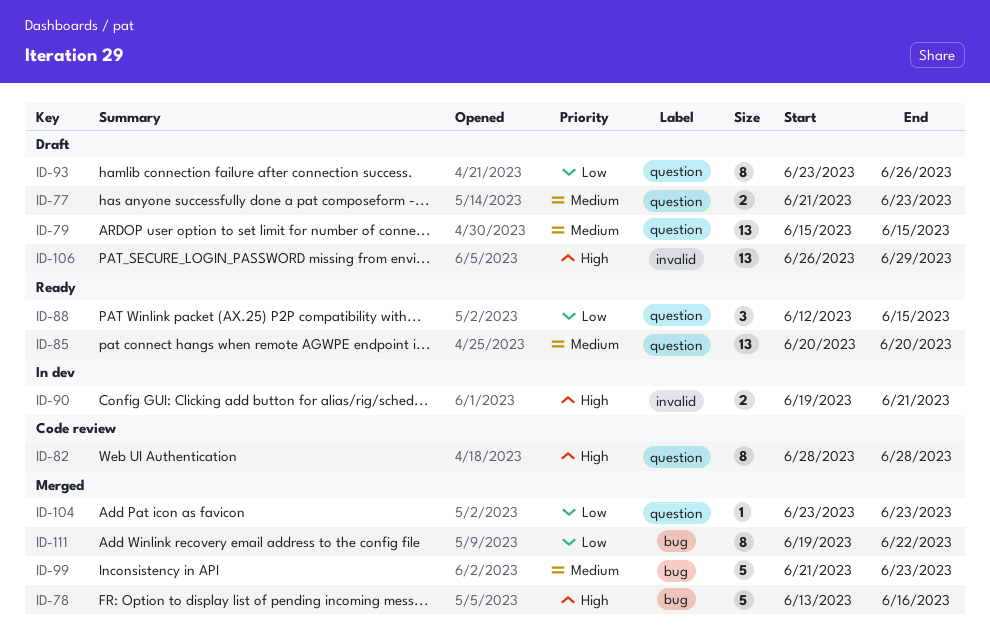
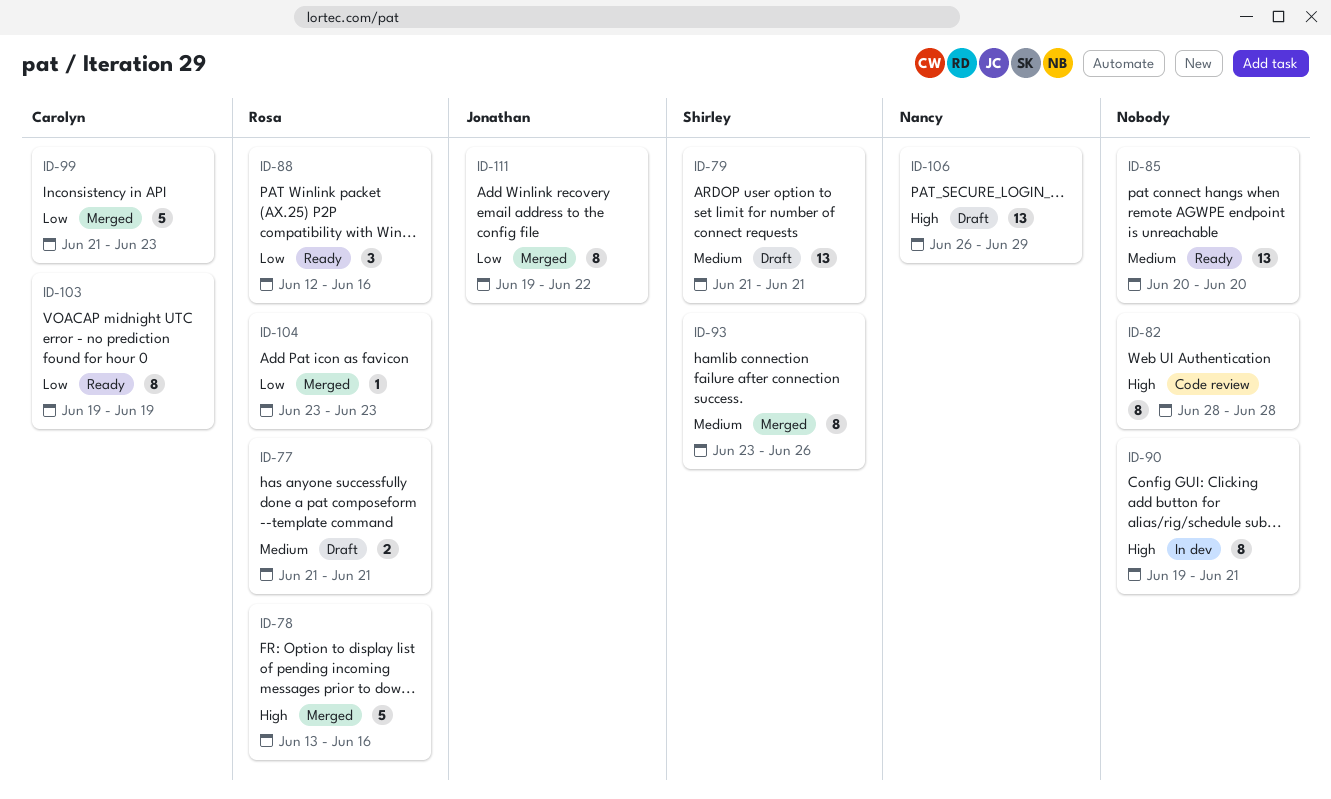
ID-77, due: Jun 23 -> Jun 21
ID-79, start: Jun 15 -> Jun 21
ID-79, due: Jun 15 -> Jun 21
ID-88, due: Jun 15 -> Jun 16
ID-90, estimate: 2 -> 8
ID-93, status: Draft -> Merged
ID-93, priority: Low -> Medium
ID-99, priority: Medium -> Low
ID-103: none -> present

